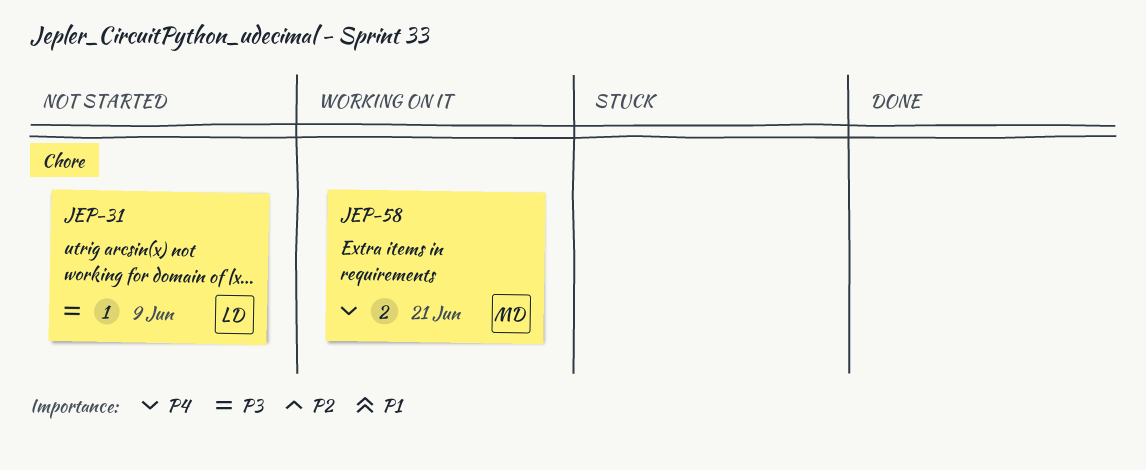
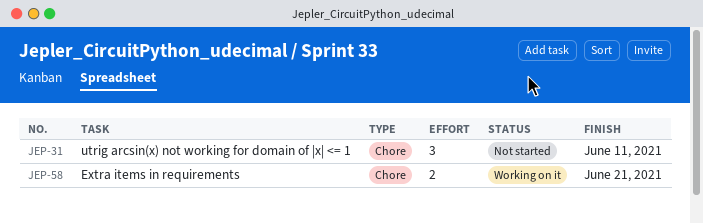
JEP-31, estimate: 1 -> 3
JEP-31, due: Jun 9 -> Jun 11

